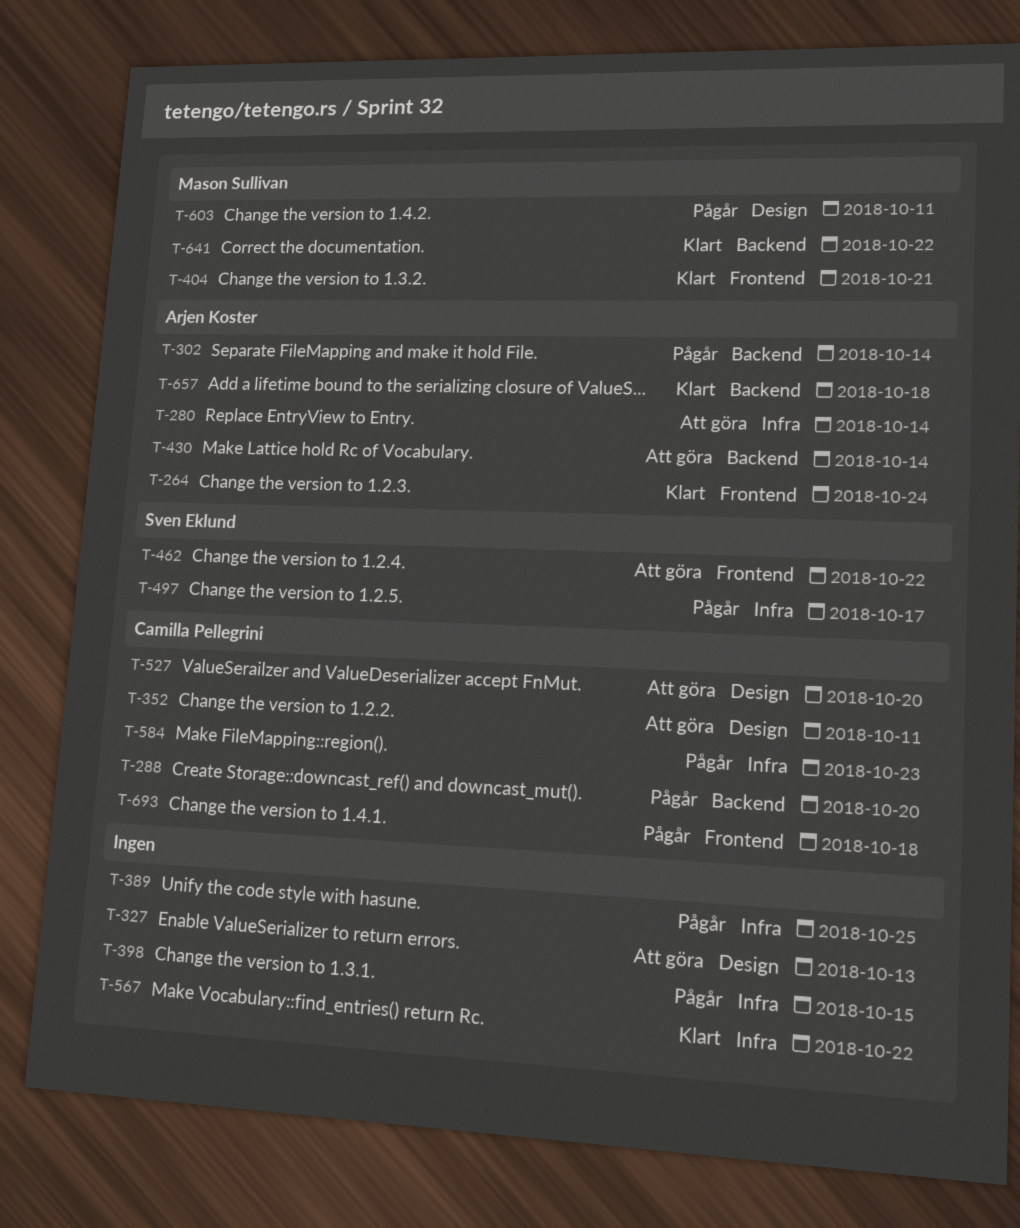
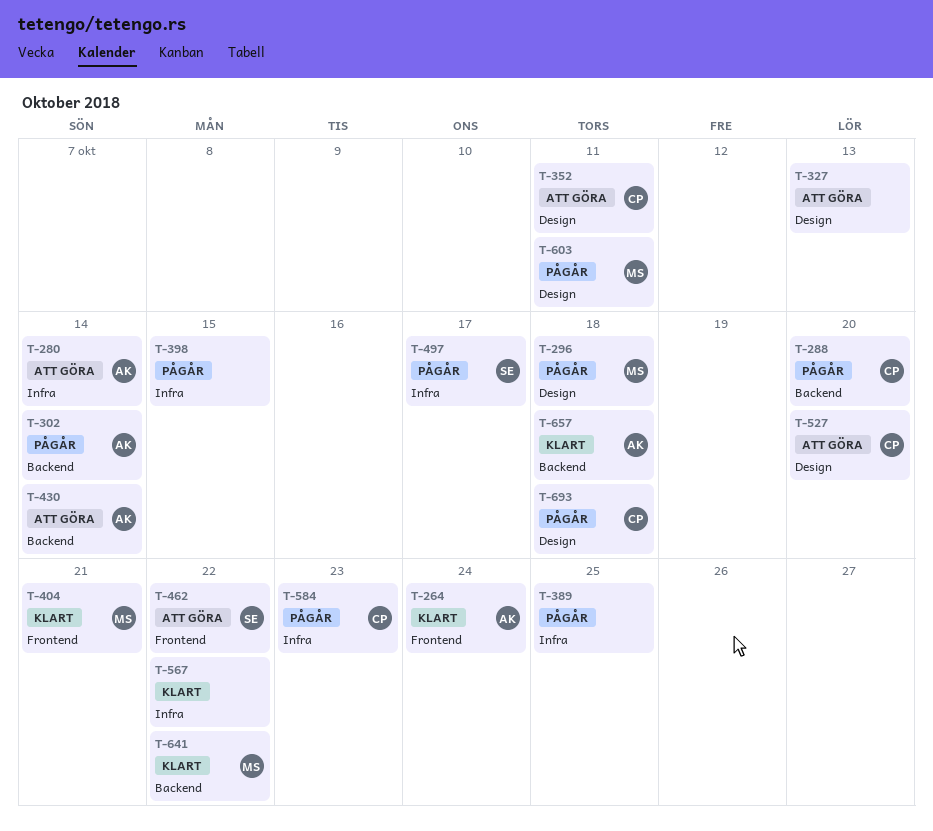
T-296: none -> present
T-693, label: Frontend -> Design

